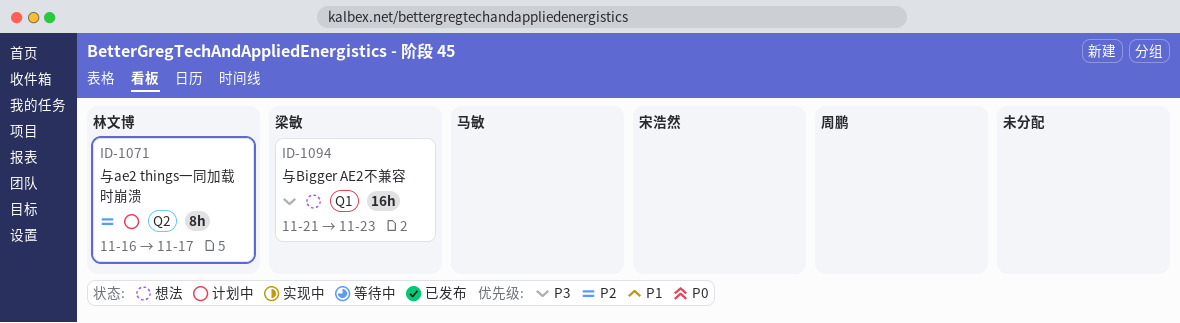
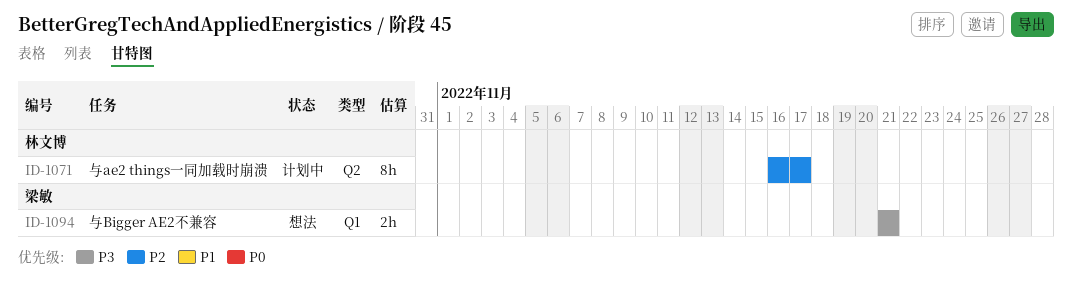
ID-1094, estimate: 16h -> 2h
ID-1094, due: Nov 23 -> Nov 21

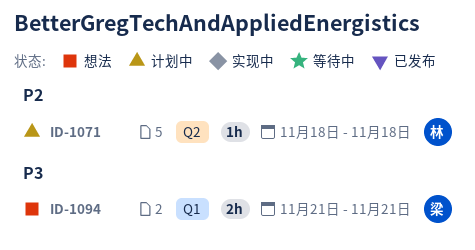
ID-1071, estimate: 8h -> 1h
ID-1071, start: Nov 16 -> Nov 18
ID-1071, due: Nov 17 -> Nov 18

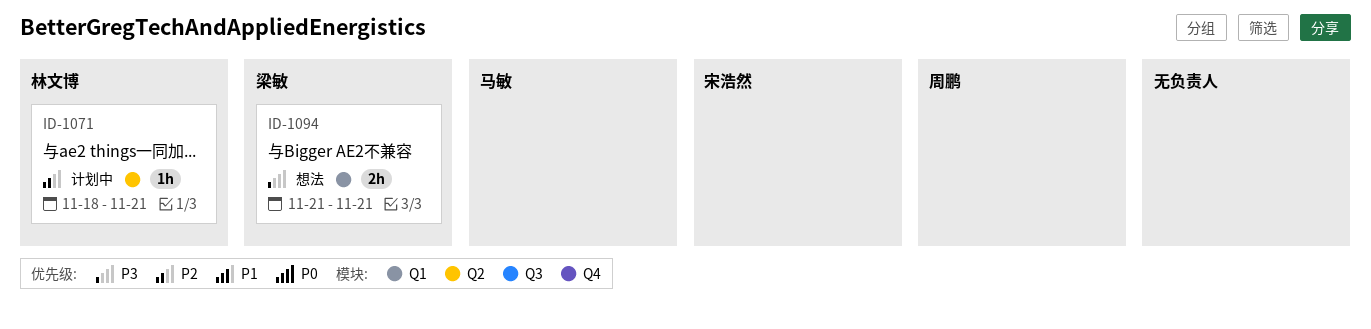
ID-1071, due: Nov 18 -> Nov 21

